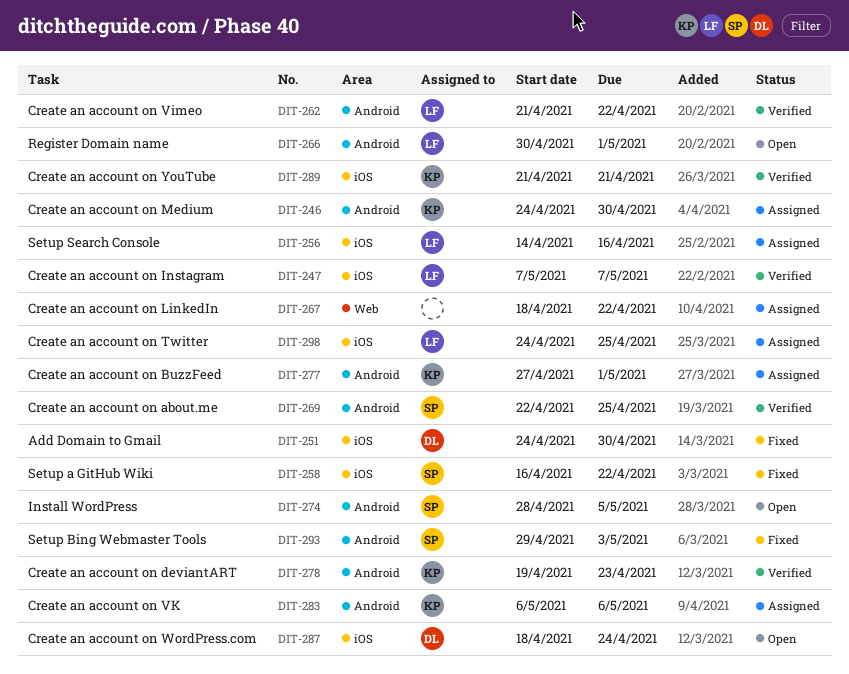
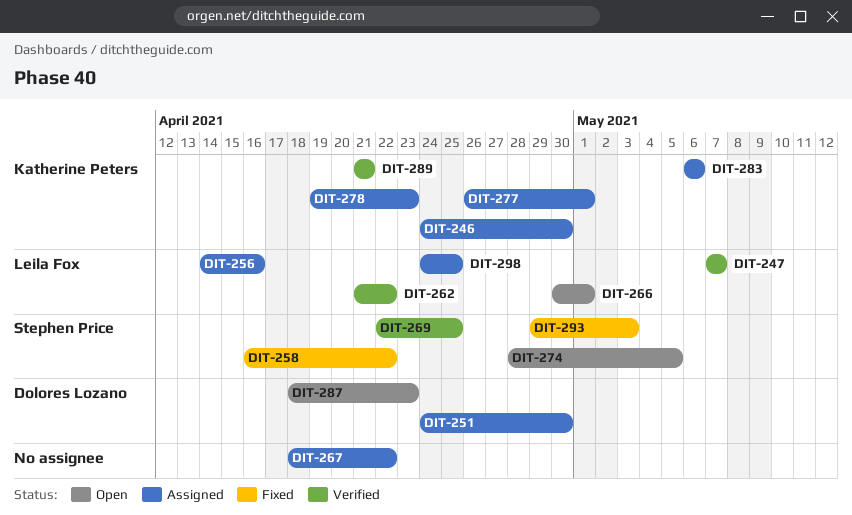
DIT-251, status: Fixed -> Assigned
DIT-277, start: Apr 27 -> Apr 26
DIT-278, status: Verified -> Assigned
DIT-287, due: Apr 24 -> Apr 23

